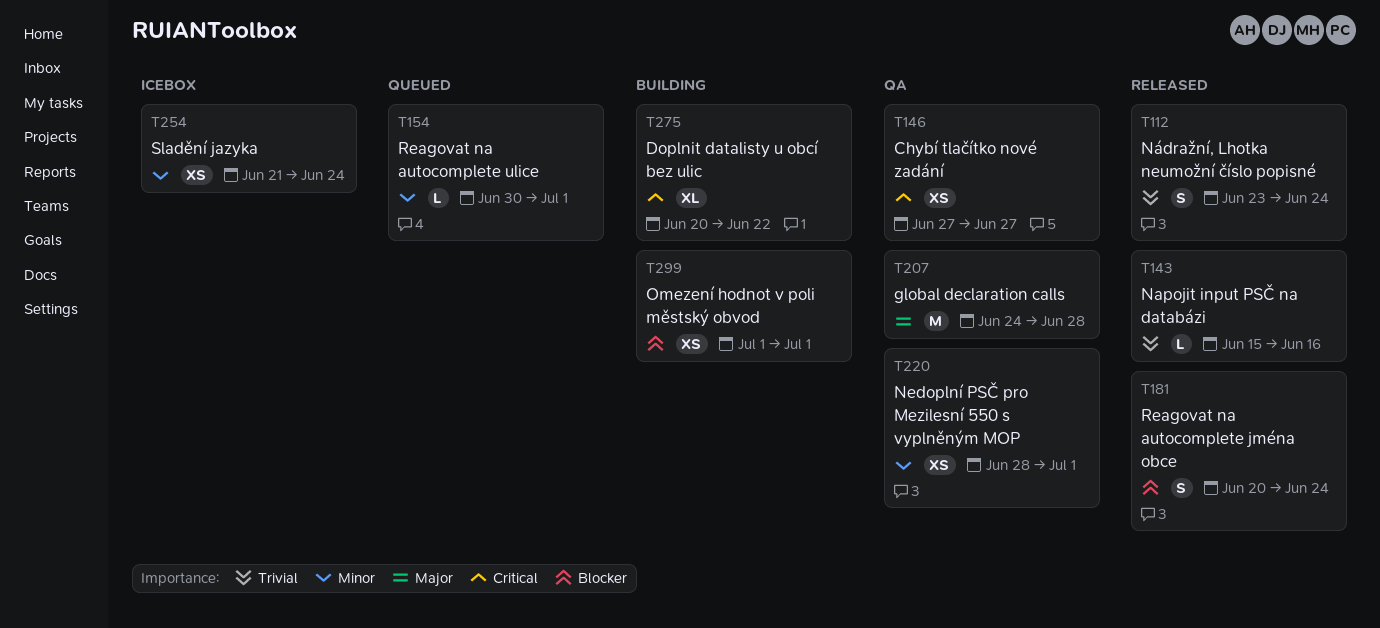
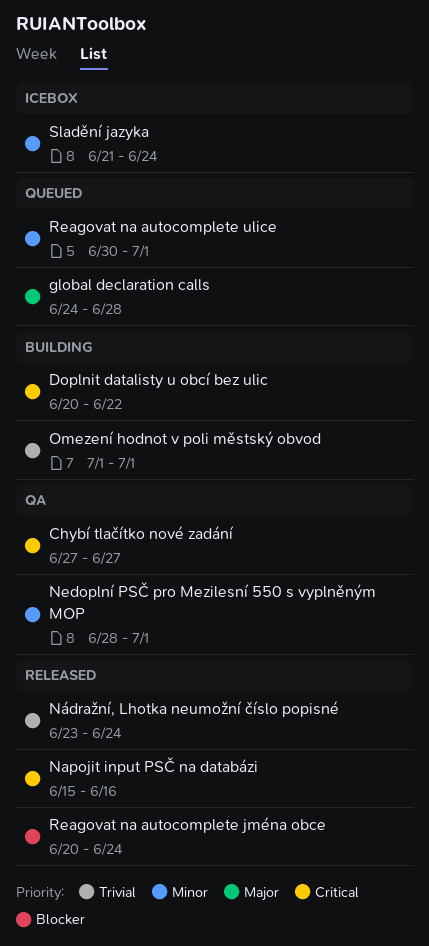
global declaration calls, status: QA -> Queued
Napojit input PSČ na databázi, priority: Trivial -> Critical
Omezení hodnot v poli městský obvod, priority: Blocker -> Trivial

